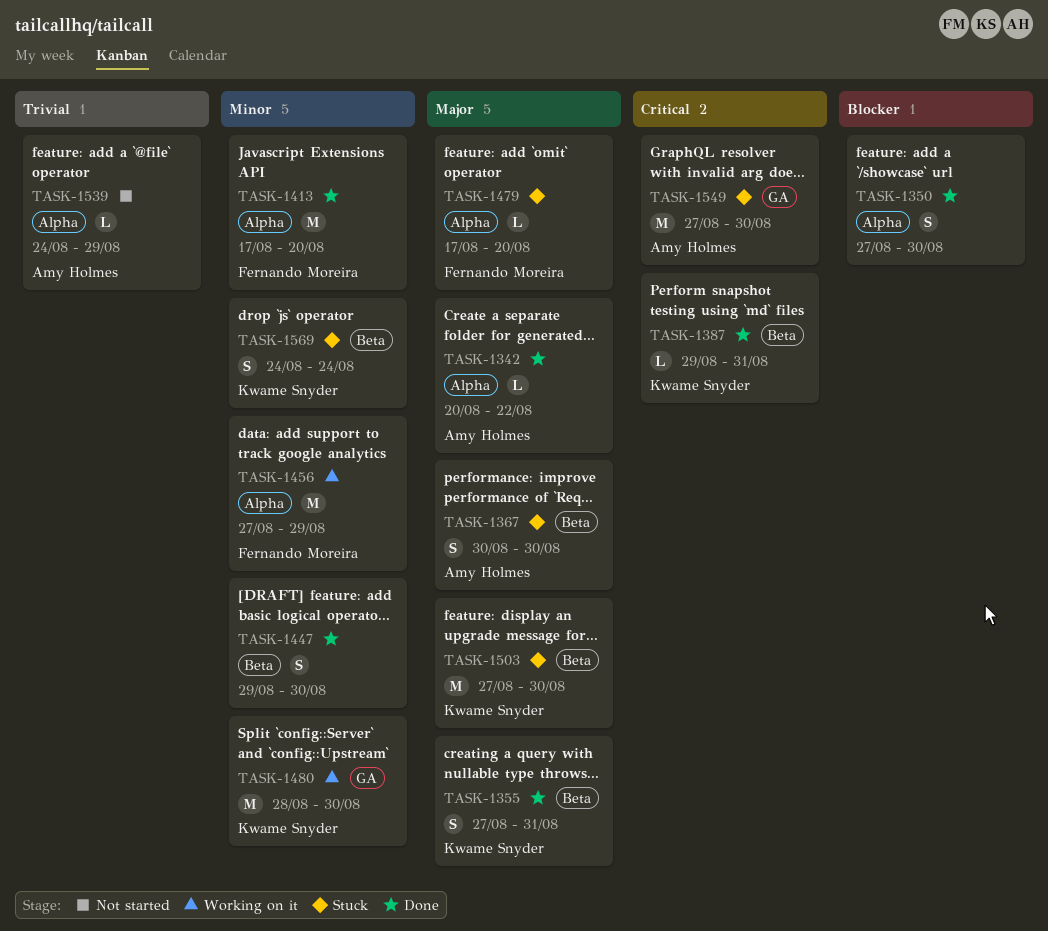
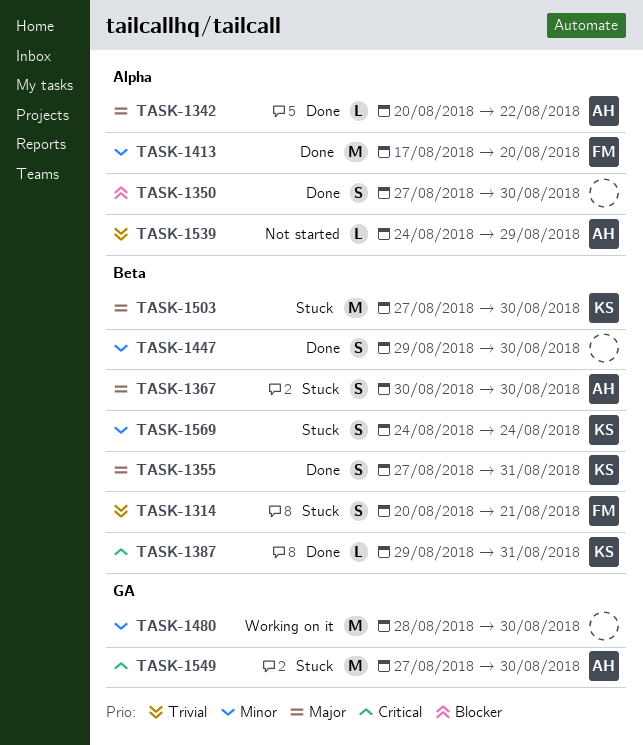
TASK-1314: none -> present
TASK-1456: present -> none
TASK-1479: present -> none
TASK-1480, owner: Kwame Snyder -> none

